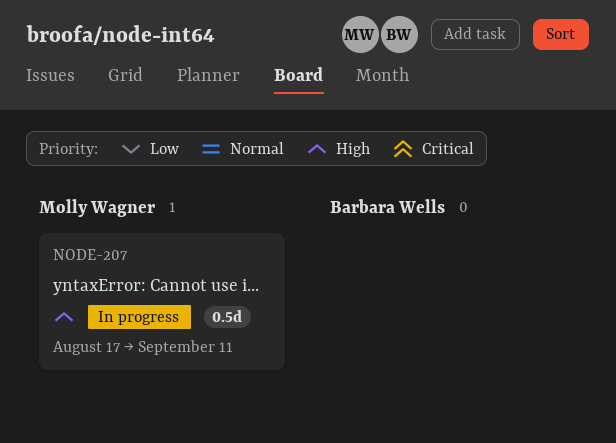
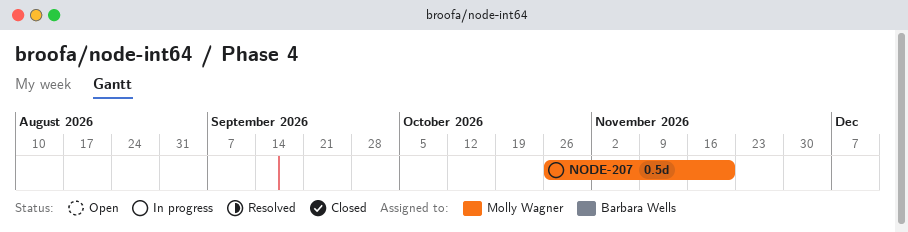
NODE-207, start: Aug 17 -> Oct 26
NODE-207, due: Sep 11 -> Nov 20

